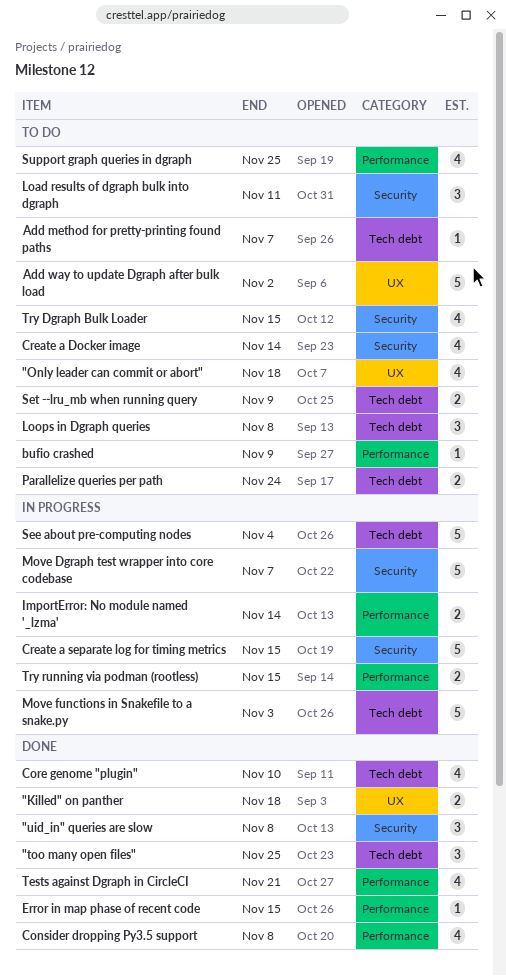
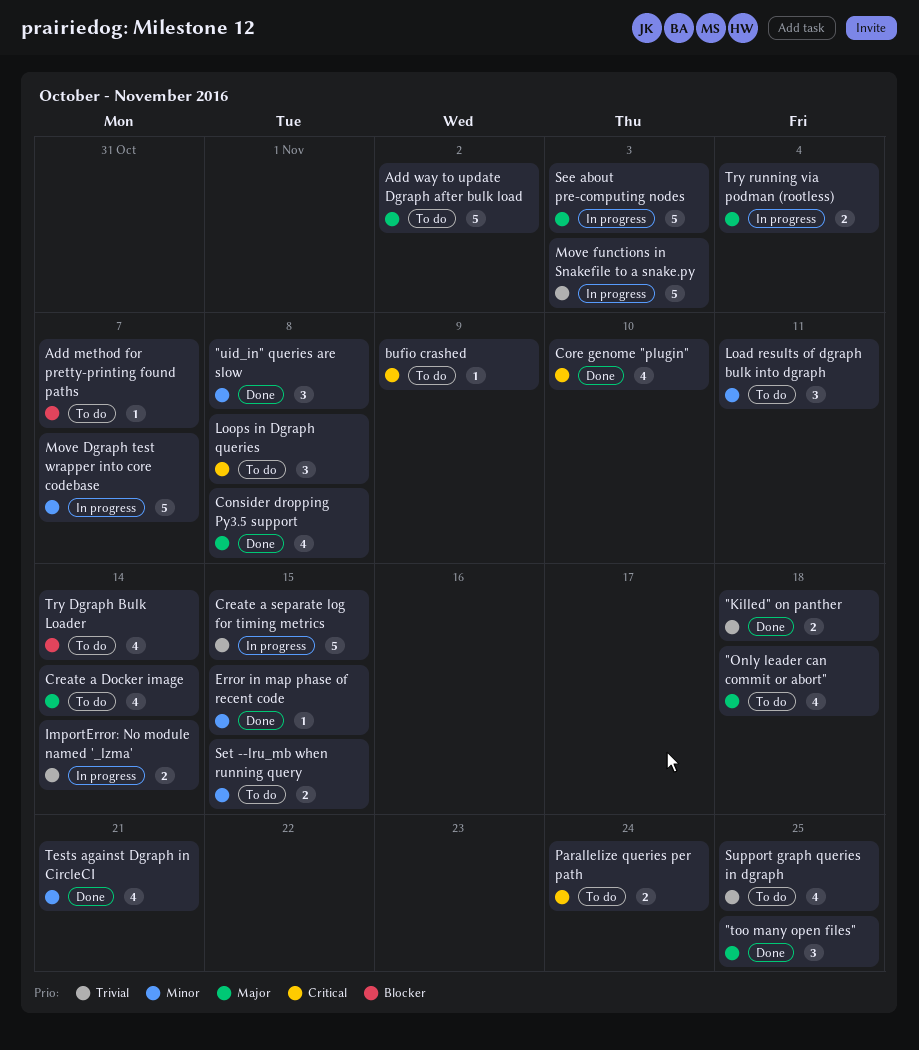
See about pre-computing nodes, due: Nov 4 -> Nov 3
Set --lru_mb when running query, due: Nov 9 -> Nov 15
Try Dgraph Bulk Loader, due: Nov 15 -> Nov 14
Try running via podman (rootless), due: Nov 15 -> Nov 4

